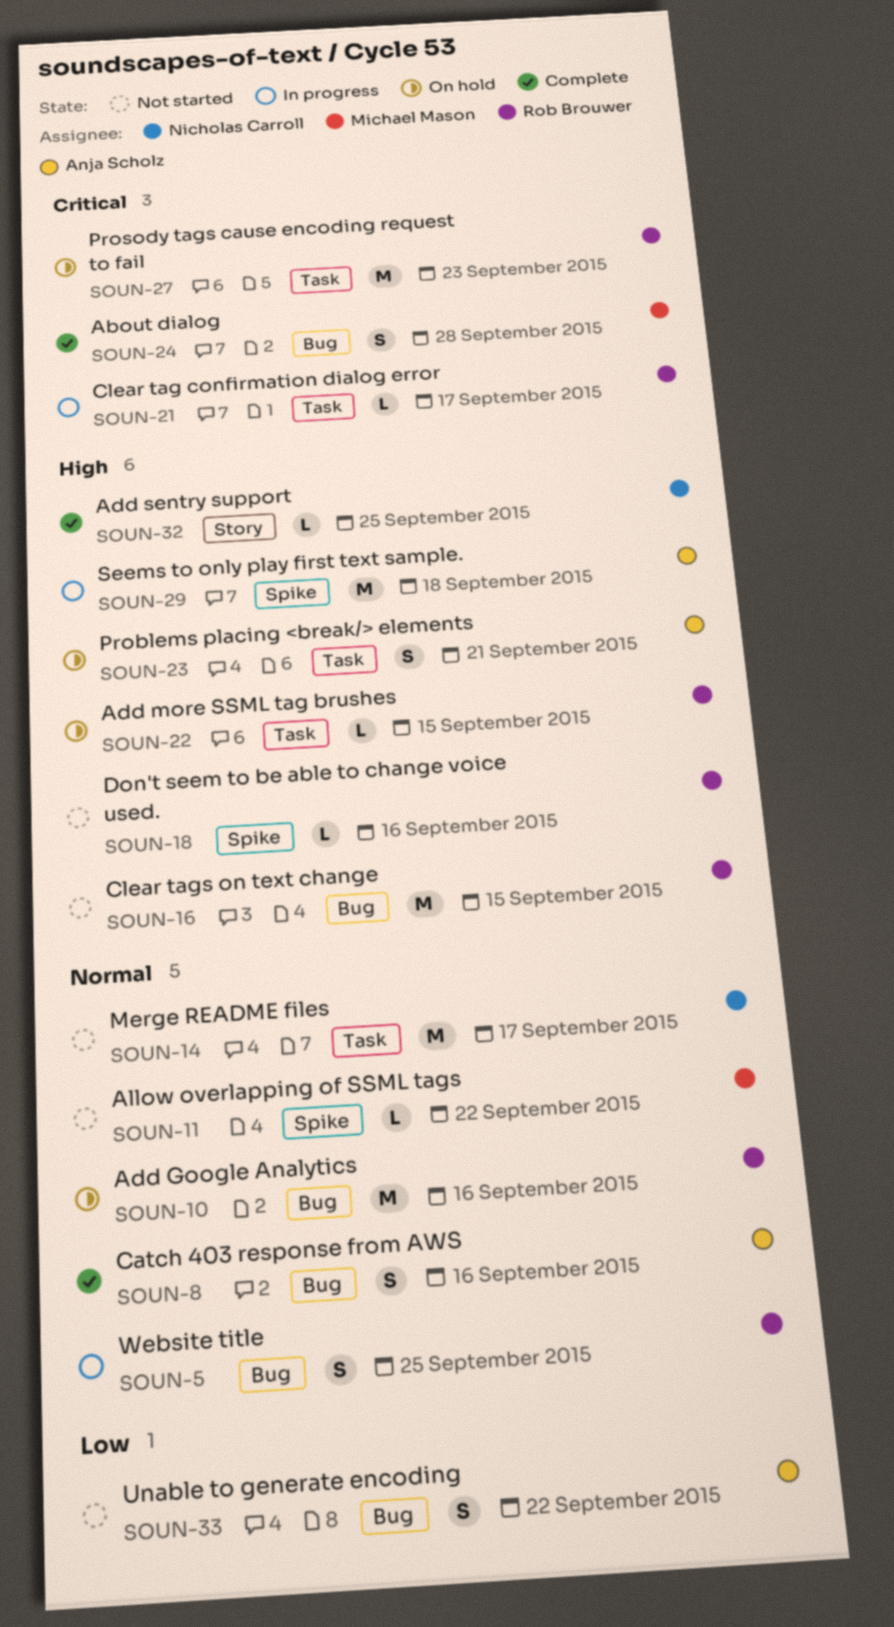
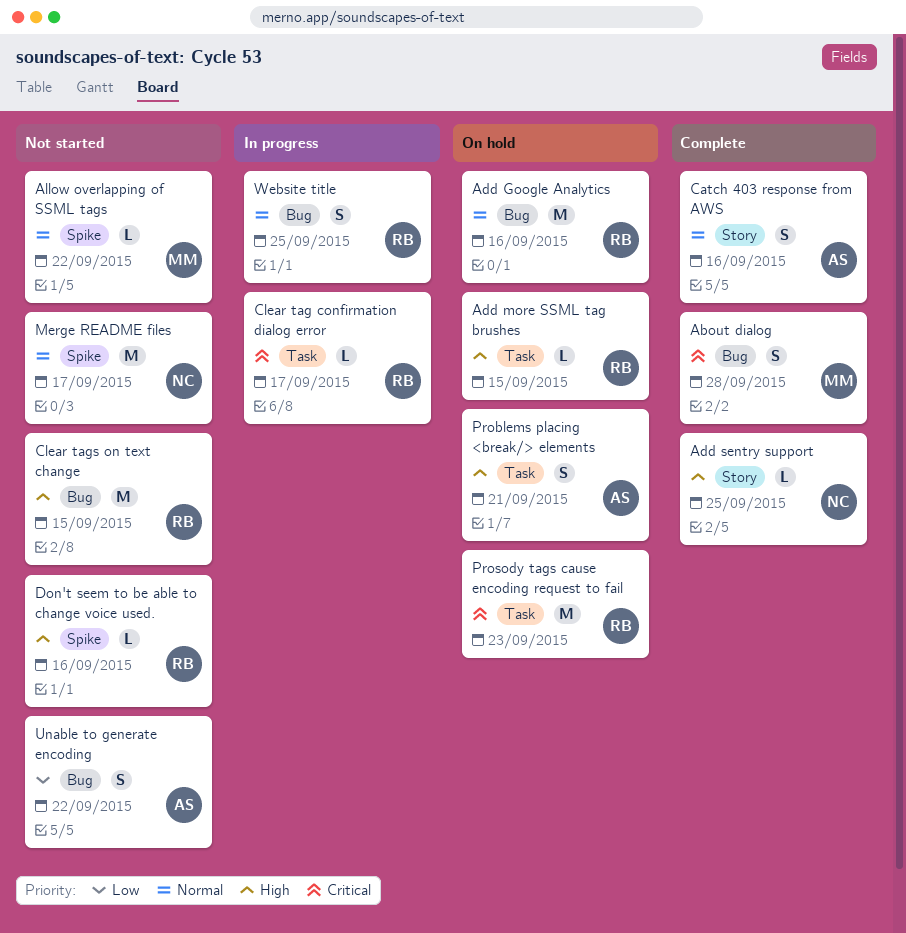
Catch 403 response from AWS, label: Bug -> Story
Merge README files, label: Task -> Spike
Seems to only play first text sample.: present -> none

